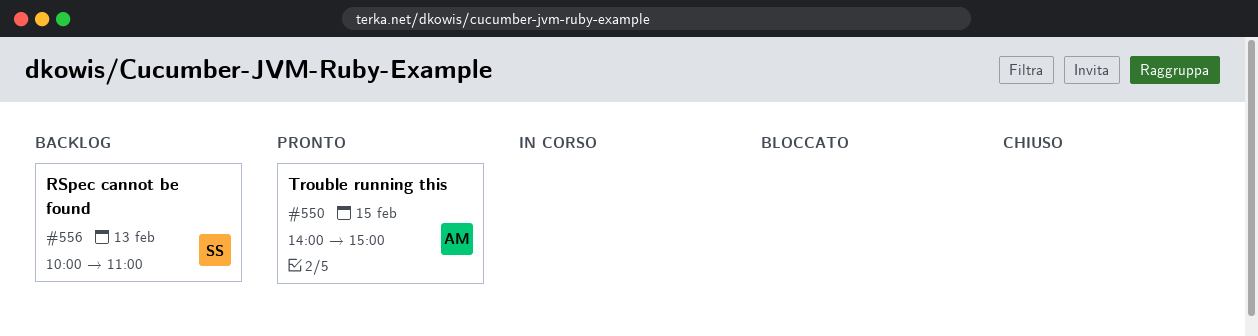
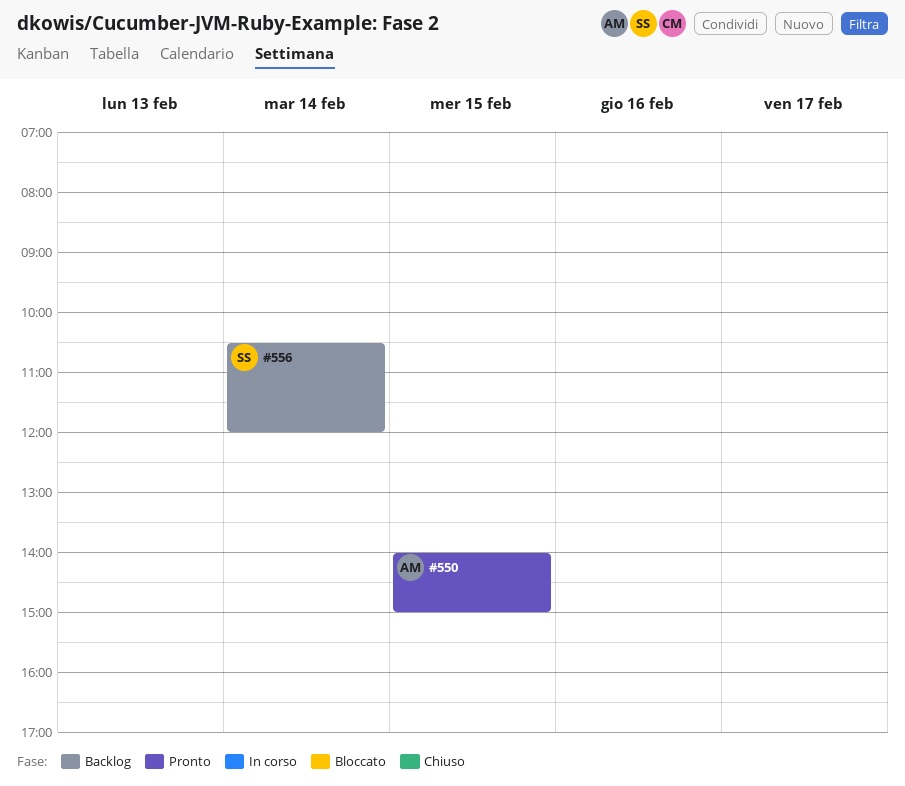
#556, day: Feb 13 -> Feb 14
#556, begins: 10:00 -> 10:30
#556, ends: 11:00 -> 12:00

